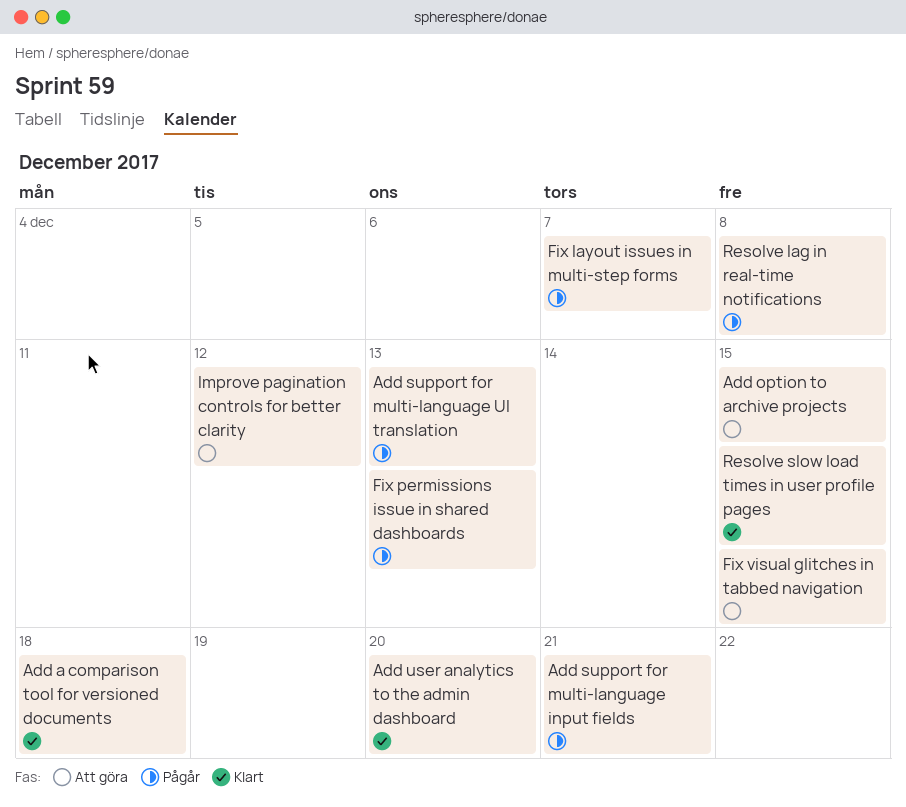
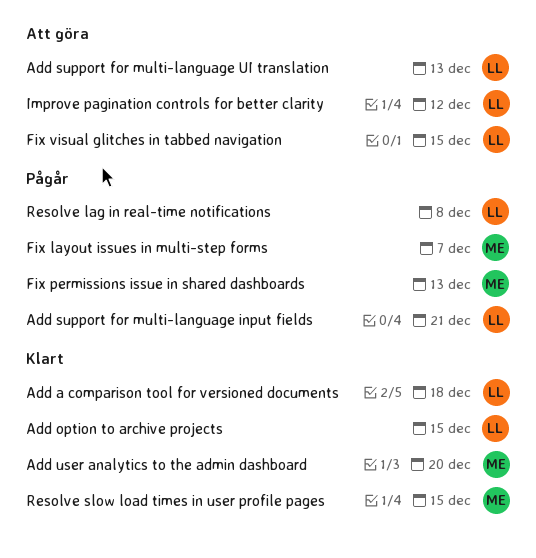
Add option to archive projects, status: Att göra -> Klart
Add support for multi-language UI translation, status: Pågår -> Att göra

